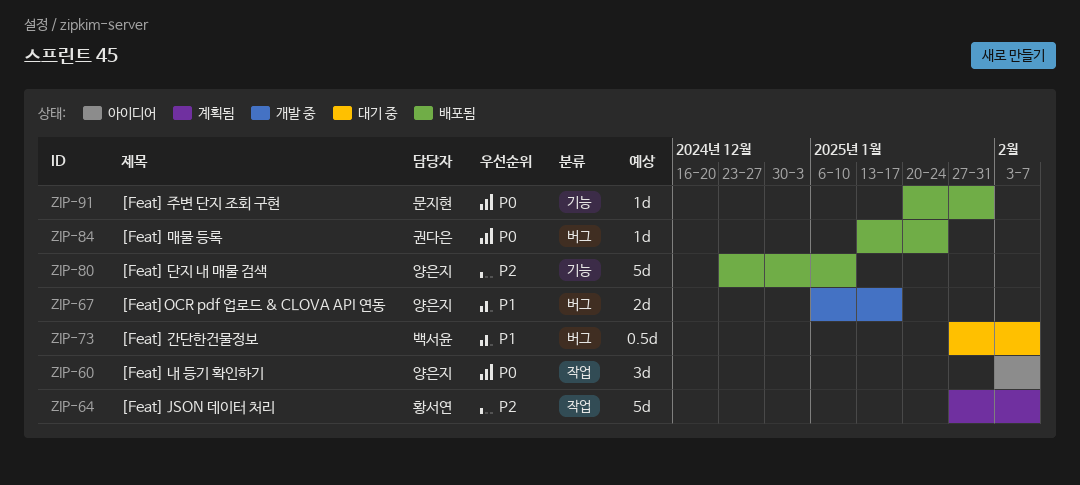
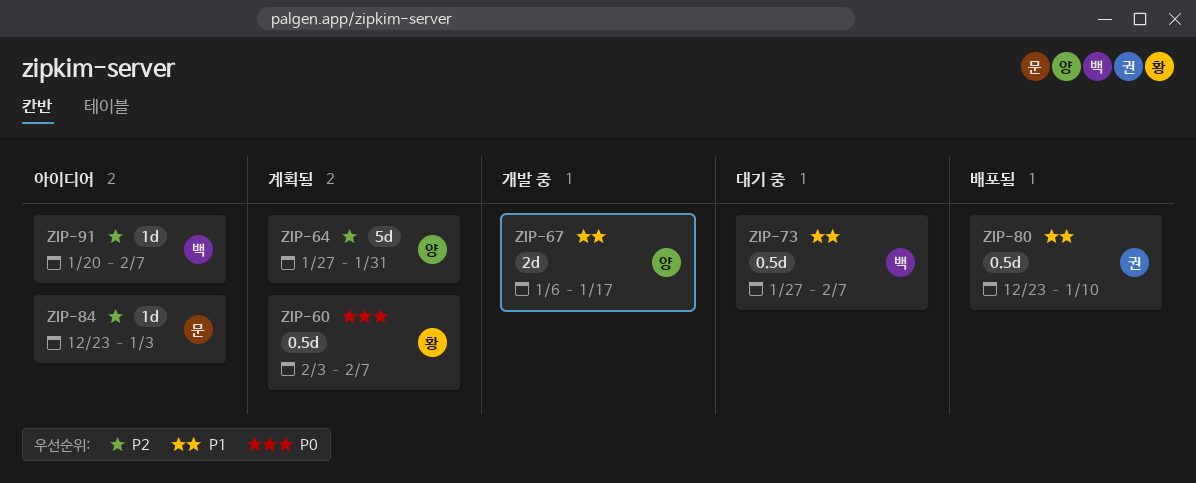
ZIP-60, status: 아이디어 -> 계획됨
ZIP-60, owner: 양은지 -> 황서연
ZIP-60, estimate: 3d -> 0.5d
ZIP-64, owner: 황서연 -> 양은지
ZIP-64, due: Feb 7 -> Jan 31
ZIP-80, owner: 양은지 -> 권다은
ZIP-80, priority: P2 -> P1
ZIP-80, estimate: 5d -> 0.5d
ZIP-84, status: 배포됨 -> 아이디어
ZIP-84, owner: 권다은 -> 문지현
ZIP-84, priority: P0 -> P2
ZIP-84, start: Jan 13 -> Dec 23
ZIP-84, due: Jan 24 -> Jan 3
ZIP-91, status: 배포됨 -> 아이디어
ZIP-91, owner: 문지현 -> 백서윤
ZIP-91, priority: P0 -> P2
ZIP-91, due: Jan 31 -> Feb 7

